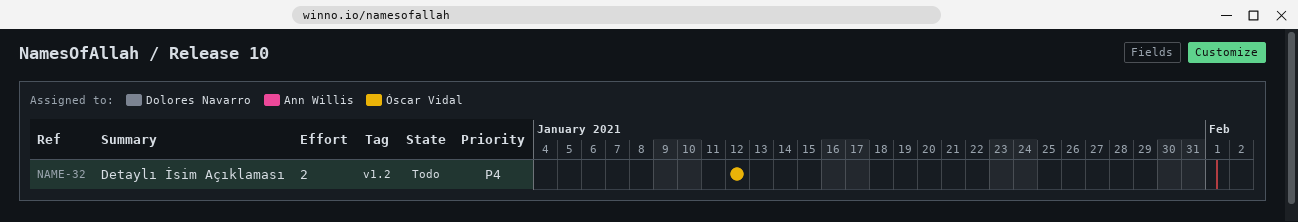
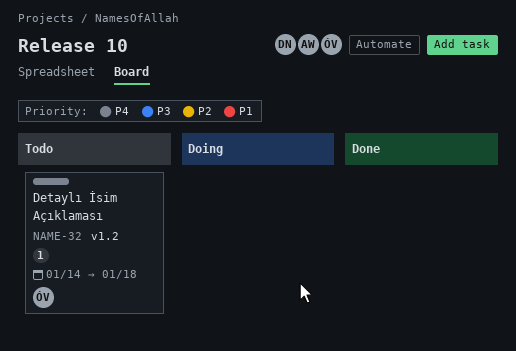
NAME-32, estimate: 2 -> 1
NAME-32, start: Jan 12 -> Jan 14
NAME-32, due: Jan 12 -> Jan 18

